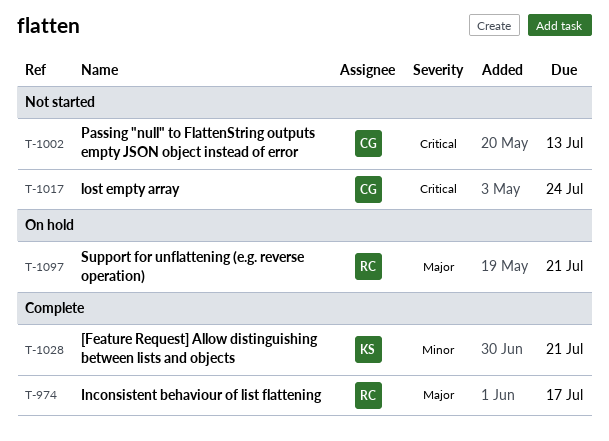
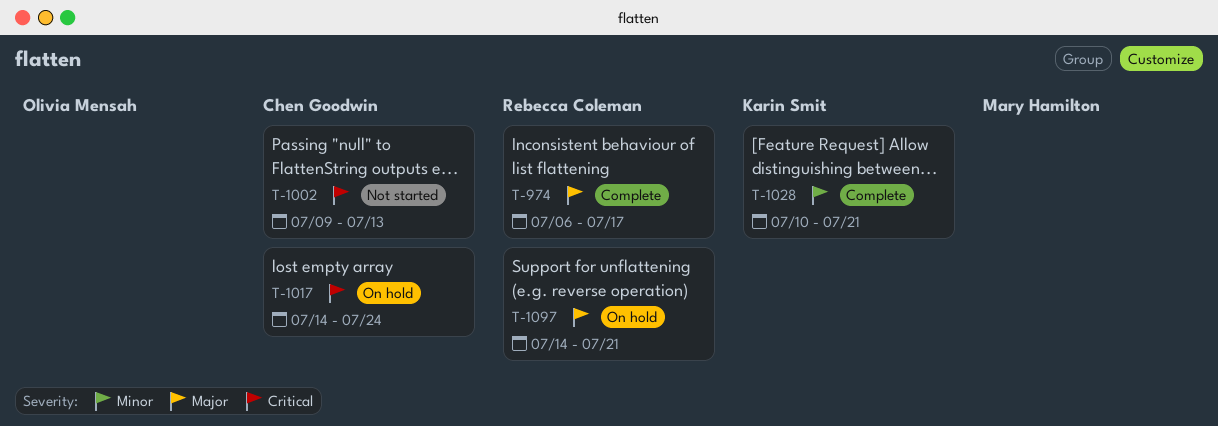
T-1017, status: Not started -> On hold

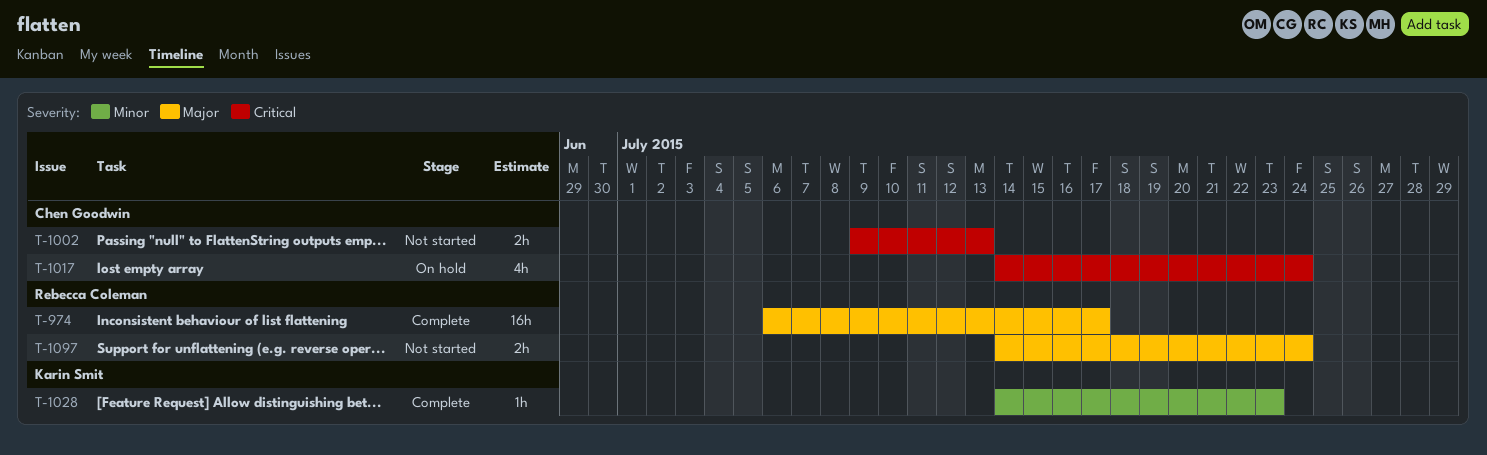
T-1028, start: Jul 10 -> Jul 14
T-1028, due: Jul 21 -> Jul 23
T-1097, status: On hold -> Not started
T-1097, due: Jul 21 -> Jul 24

